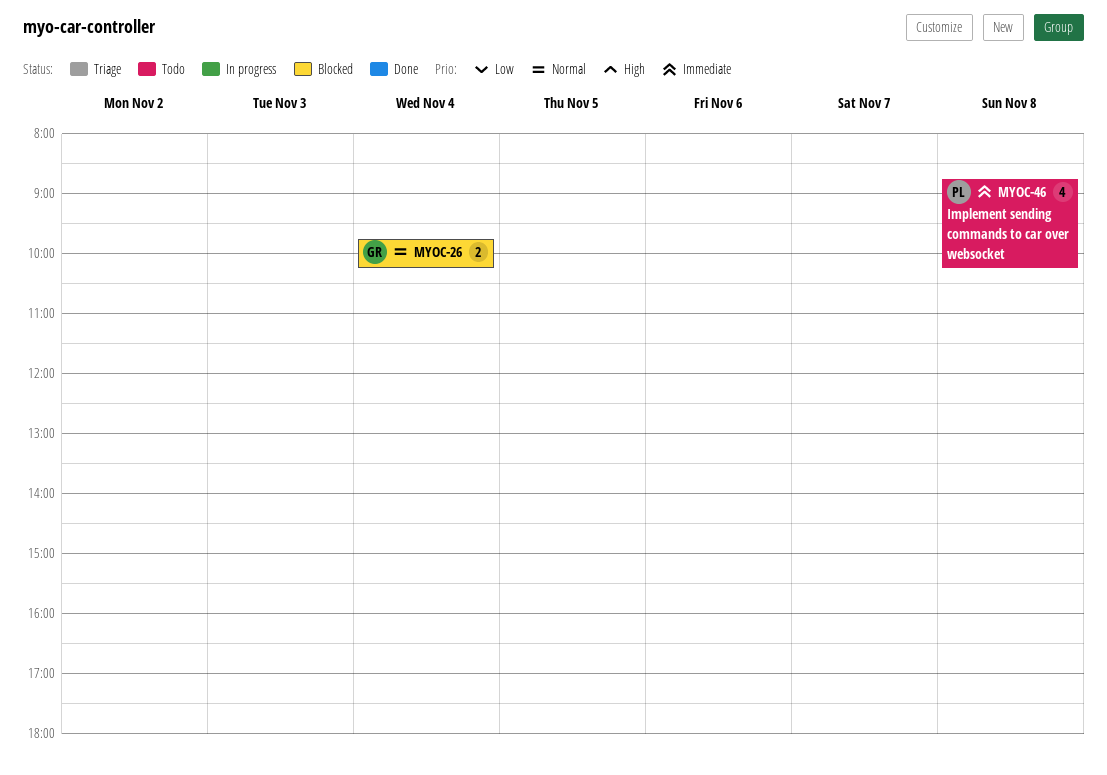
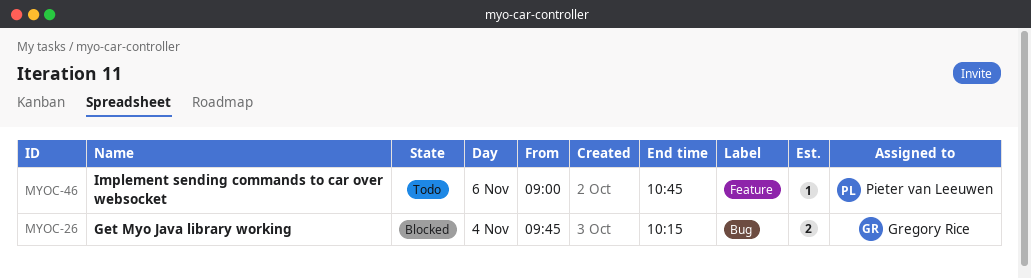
MYOC-46, estimate: 4 -> 1
MYOC-46, day: Nov 8 -> Nov 6
MYOC-46, begins: 08:45 -> 09:00
MYOC-46, ends: 10:15 -> 10:45

